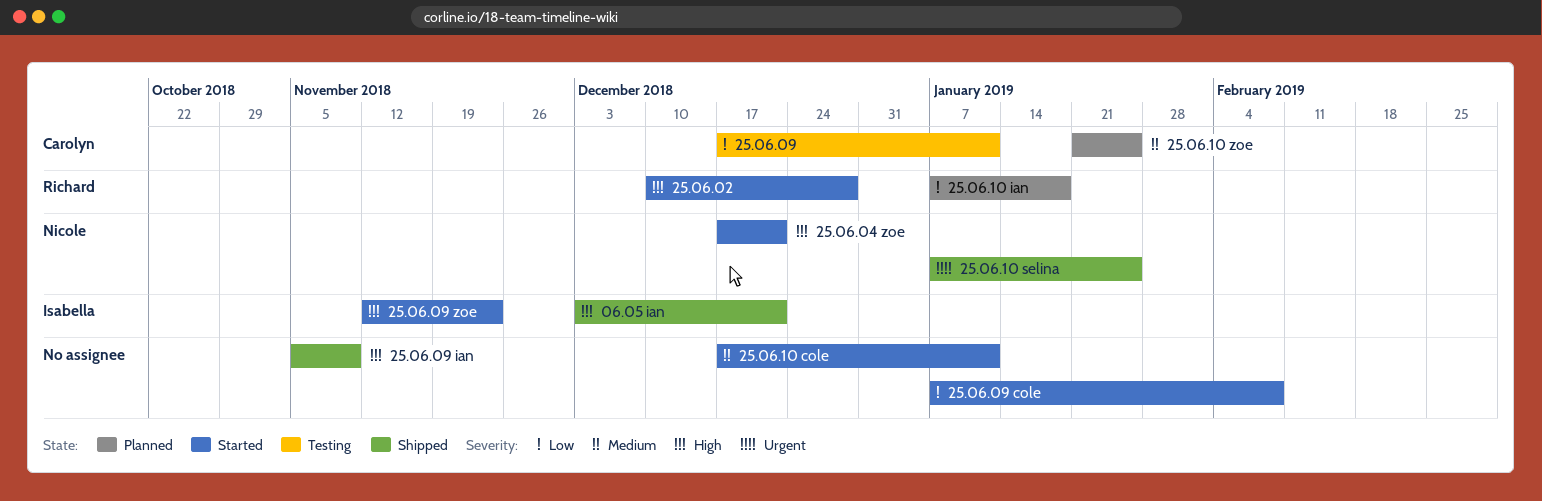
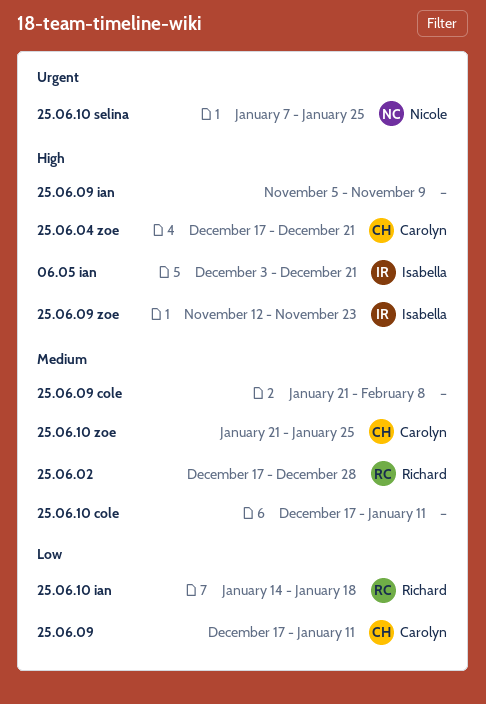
25.06.02, priority: High -> Medium
25.06.02, start: Dec 10 -> Dec 17
25.06.04 zoe, owner: Nicole -> Carolyn
25.06.09 cole, priority: Low -> Medium
25.06.09 cole, start: Jan 7 -> Jan 21
25.06.10 ian, start: Jan 7 -> Jan 14

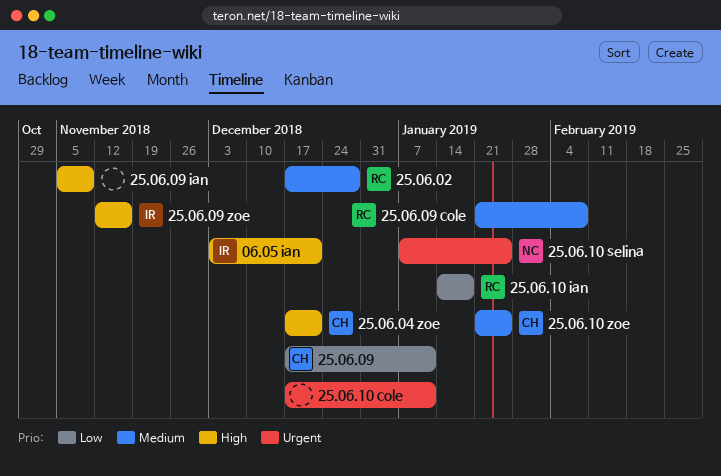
25.06.09 cole, owner: none -> Richard
25.06.09 zoe, due: Nov 23 -> Nov 16
25.06.10 cole, priority: Medium -> Urgent

